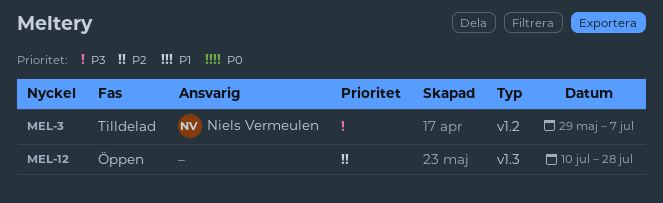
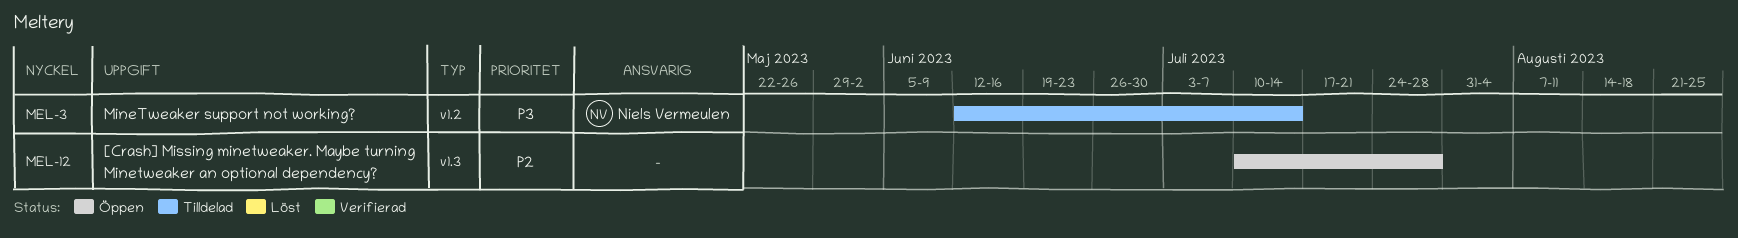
MEL-3, start: May 29 -> Jun 12
MEL-3, due: Jul 7 -> Jul 14

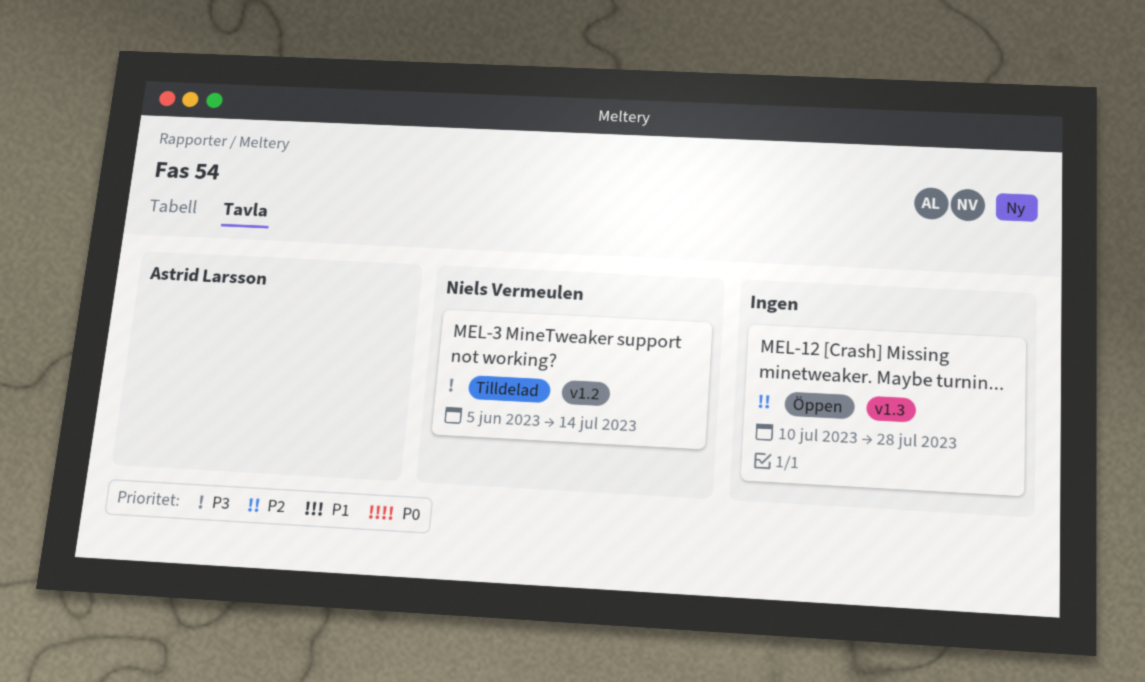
MEL-3, start: Jun 12 -> Jun 5

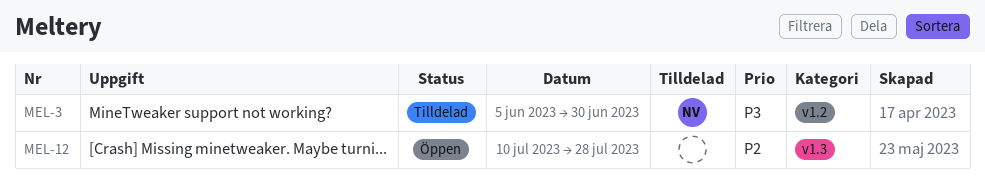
MEL-3, due: Jul 14 -> Jun 30

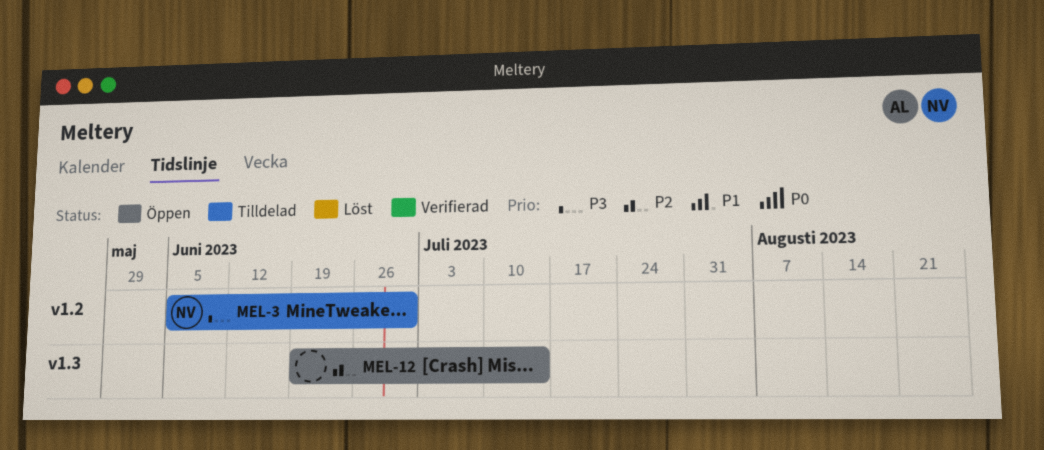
MEL-12, start: Jul 10 -> Jun 19
MEL-12, due: Jul 28 -> Jul 14

